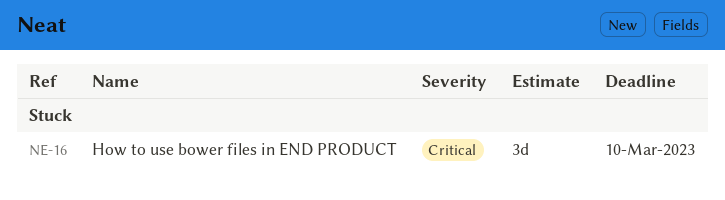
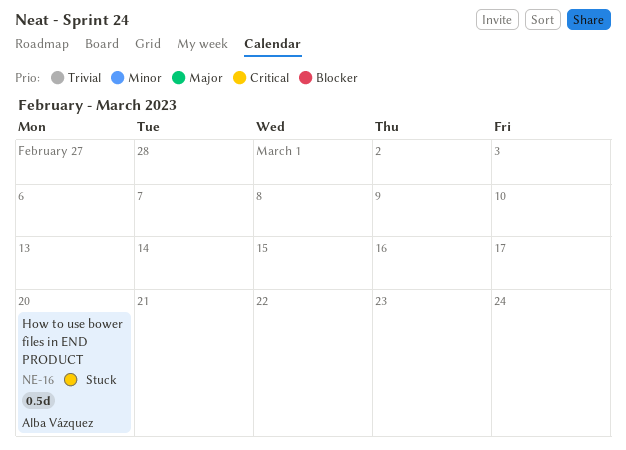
NE-16, estimate: 3d -> 0.5d
NE-16, due: Mar 10 -> Mar 20

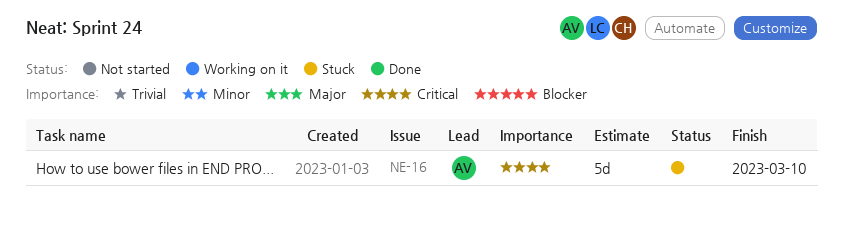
NE-16, estimate: 0.5d -> 5d
NE-16, due: Mar 20 -> Mar 10

